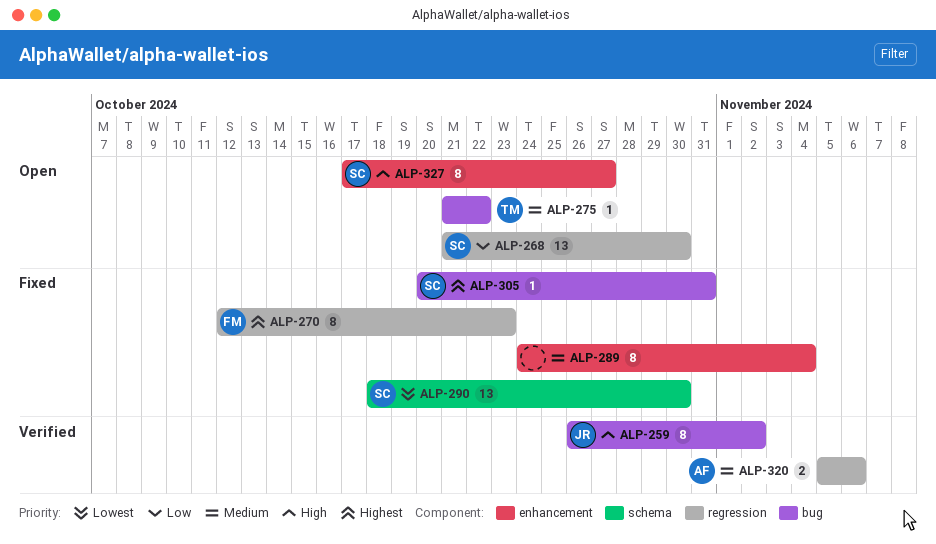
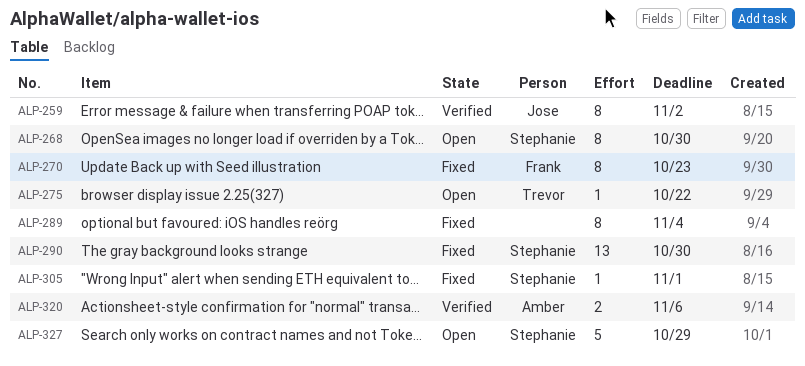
ALP-268, estimate: 13 -> 8
ALP-305, due: Oct 31 -> Nov 1
ALP-327, estimate: 8 -> 5
ALP-327, due: Oct 27 -> Oct 29

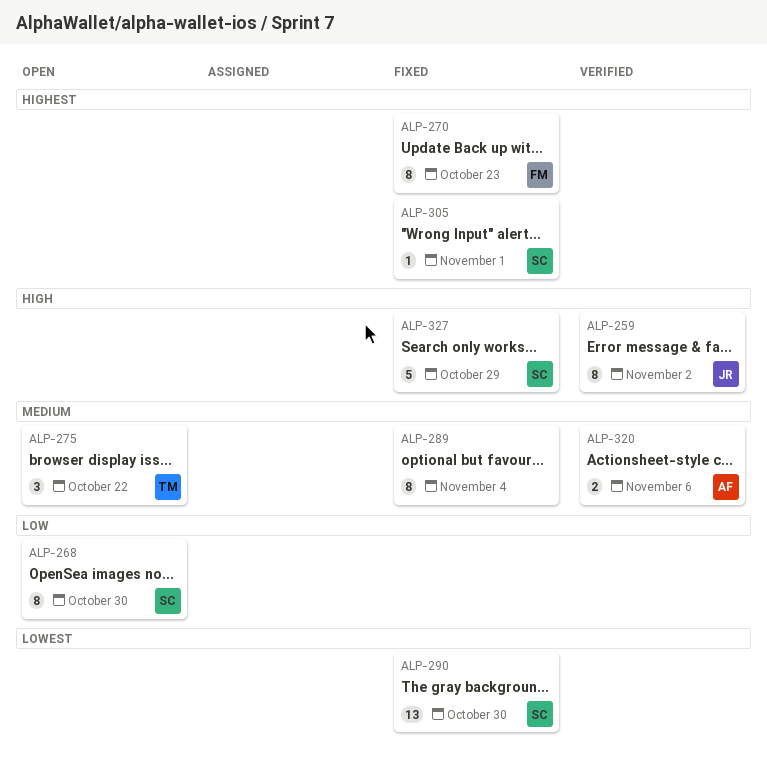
ALP-275, estimate: 1 -> 3
ALP-327, status: Open -> Fixed

